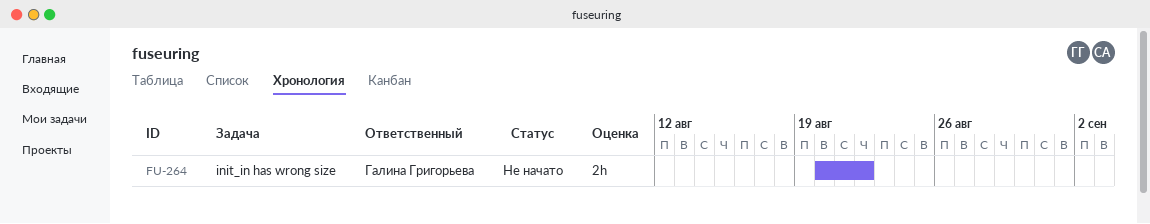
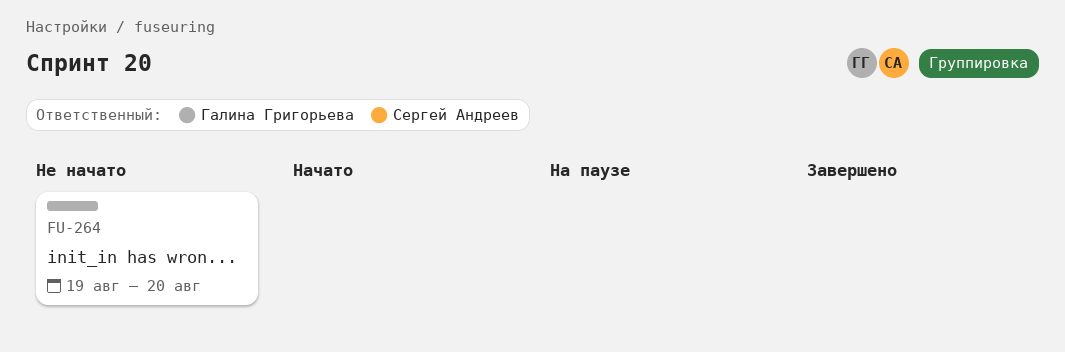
FU-264, start: Aug 20 -> Aug 19
FU-264, due: Aug 22 -> Aug 20

